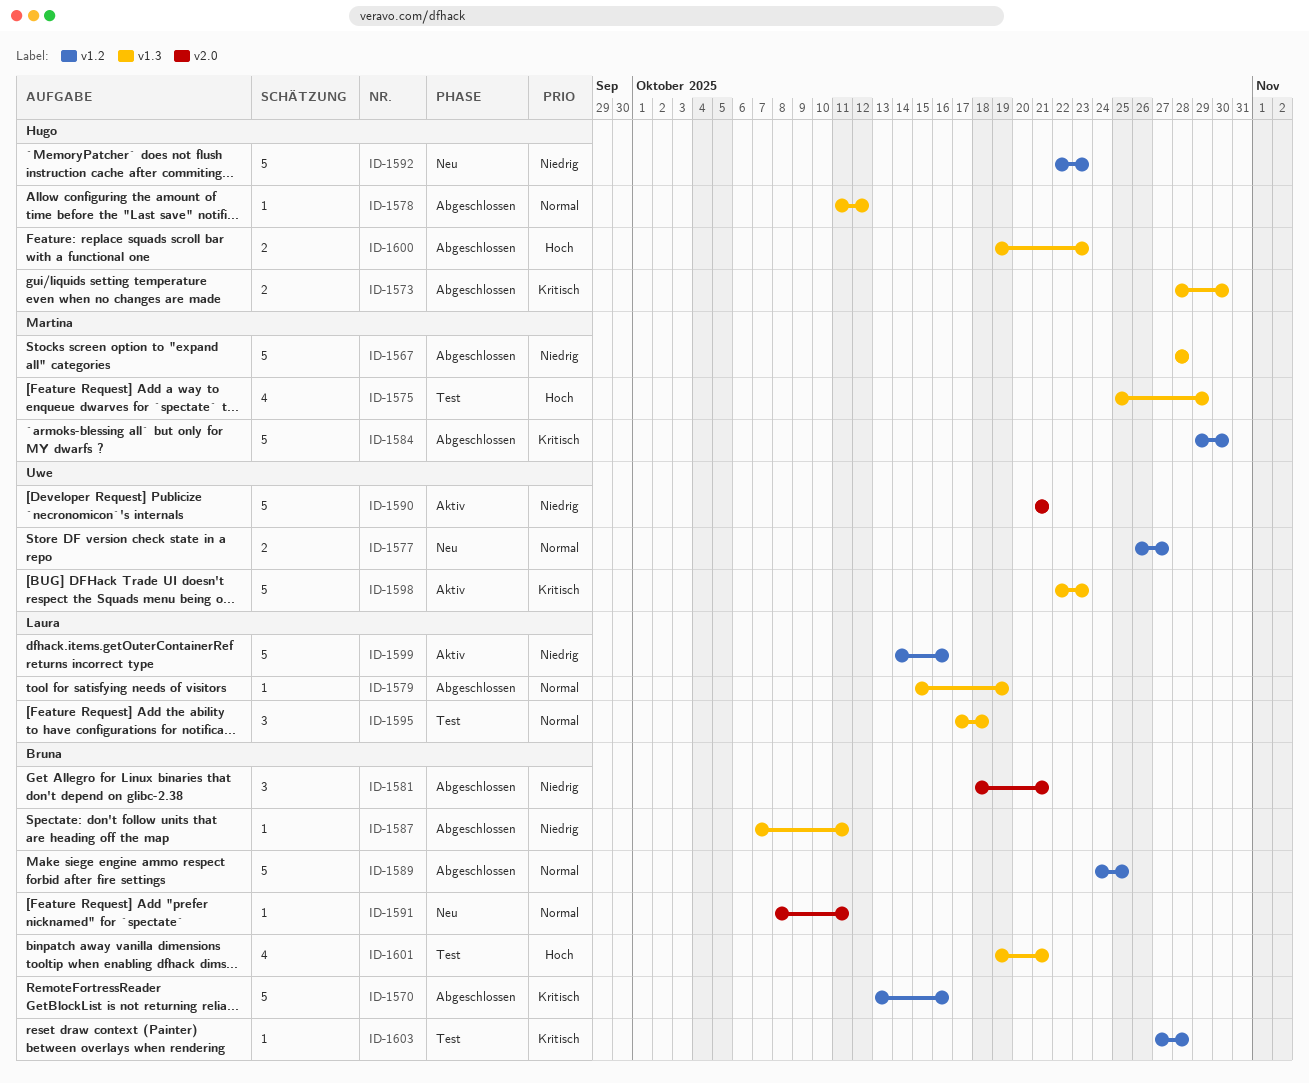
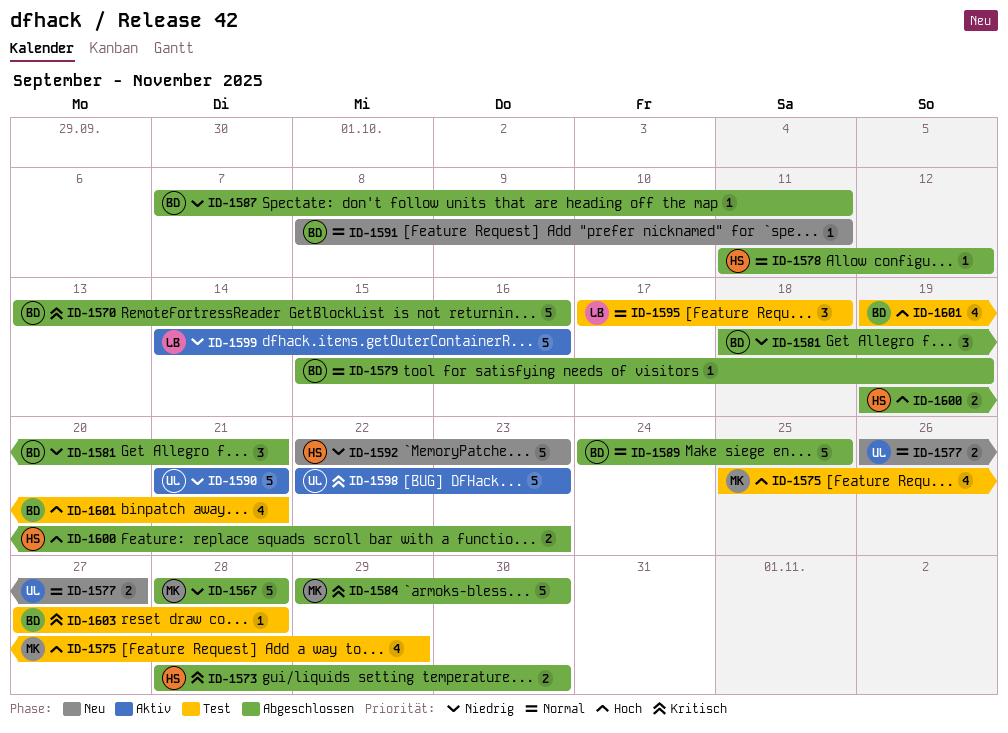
ID-1579, owner: Laura -> Bruna

